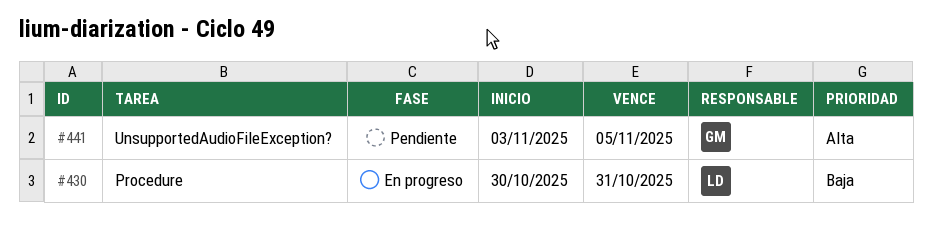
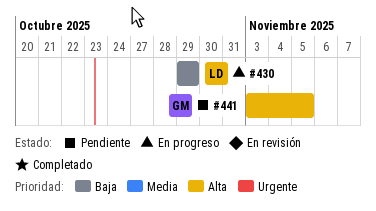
#430, start: Oct 30 -> Oct 29
#430, due: Oct 31 -> Oct 29

